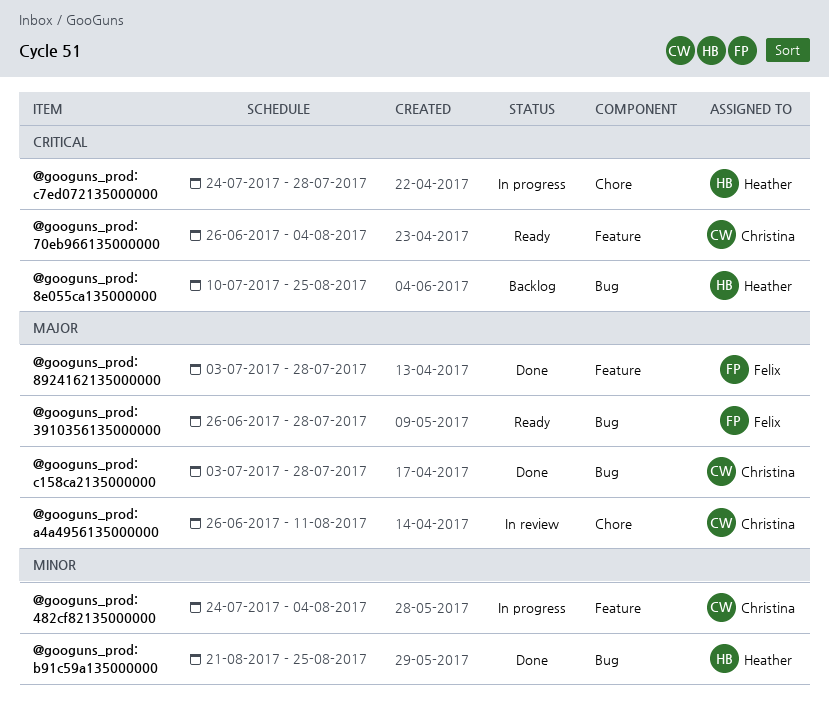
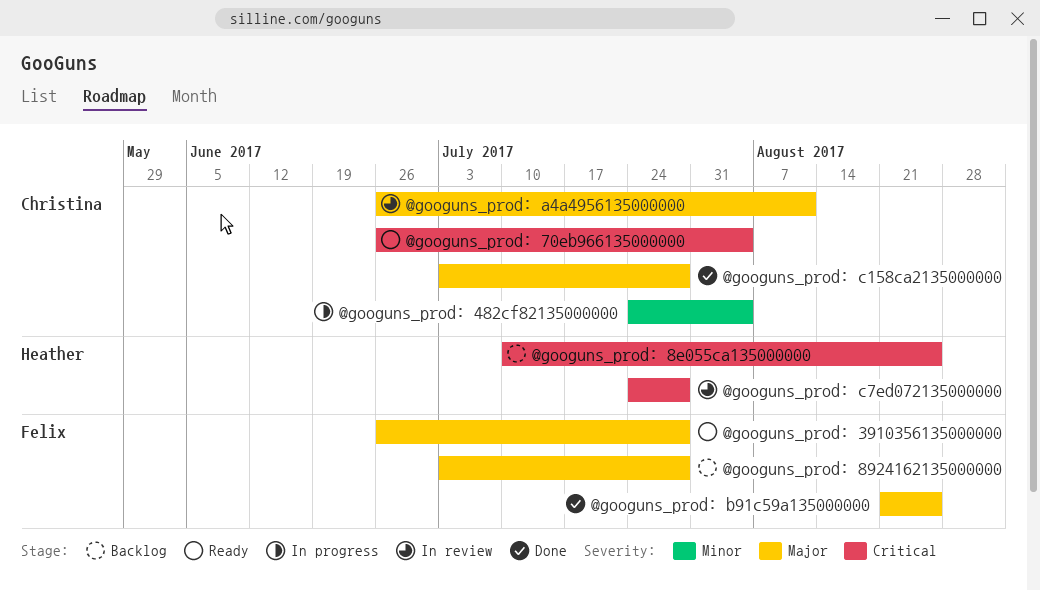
@googuns_prod: 8924162135000000, status: Done -> Backlog
@googuns_prod: b91c59a135000000, owner: Heather -> Felix
@googuns_prod: b91c59a135000000, priority: Minor -> Major
@googuns_prod: c7ed072135000000, status: In progress -> In review

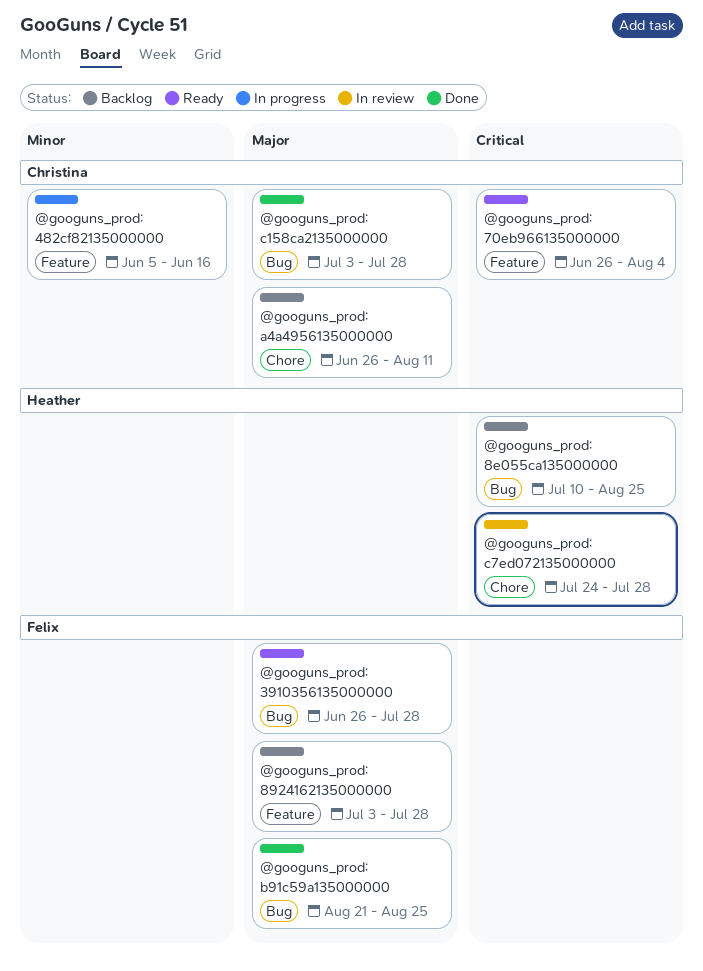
@googuns_prod: 482cf82135000000, start: Jul 24 -> Jun 5
@googuns_prod: 482cf82135000000, due: Aug 4 -> Jun 16
@googuns_prod: a4a4956135000000, status: In review -> Backlog

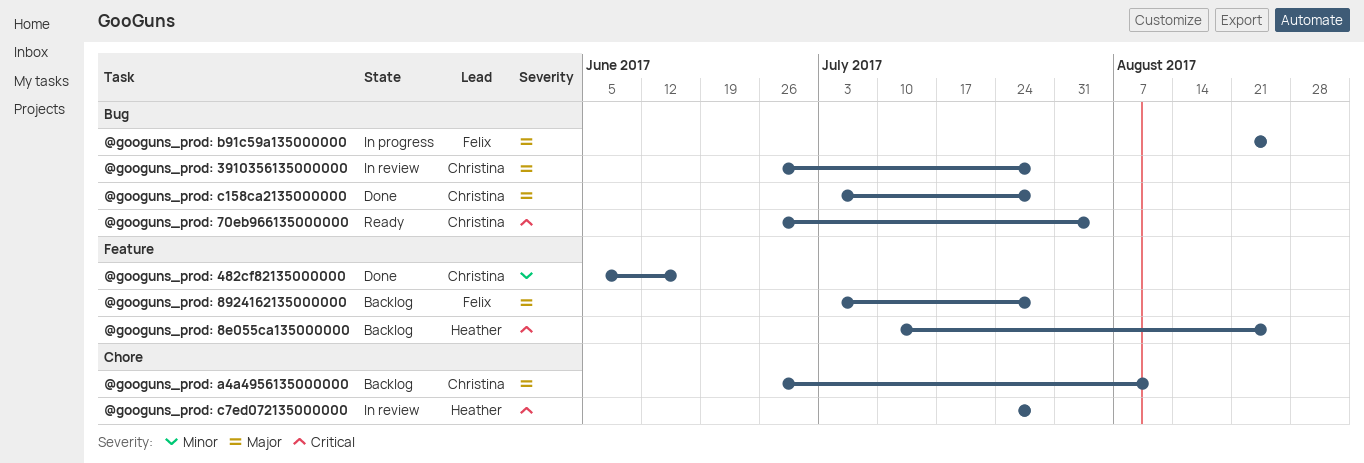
@googuns_prod: 3910356135000000, status: Ready -> In review
@googuns_prod: 3910356135000000, owner: Felix -> Christina
@googuns_prod: 482cf82135000000, status: In progress -> Done
@googuns_prod: 70eb966135000000, label: Feature -> Bug
@googuns_prod: 8e055ca135000000, label: Bug -> Feature
@googuns_prod: b91c59a135000000, status: Done -> In progress

